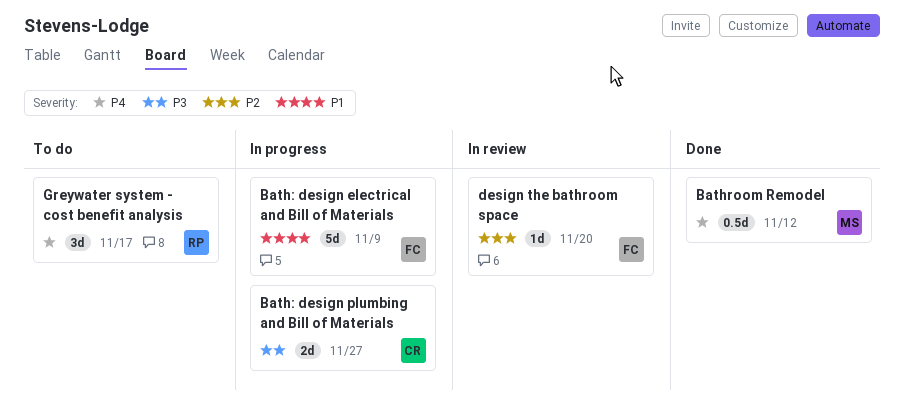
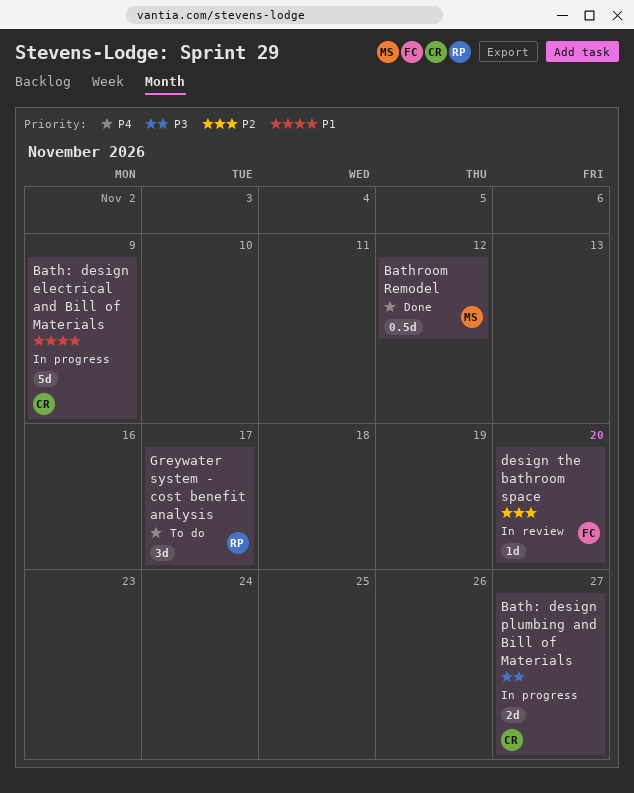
Bath: design electrical and Bill of Materials, owner: FC -> CR

